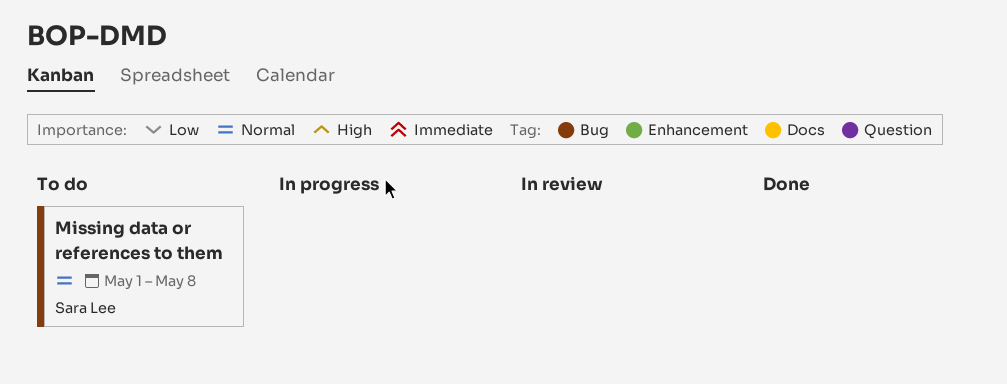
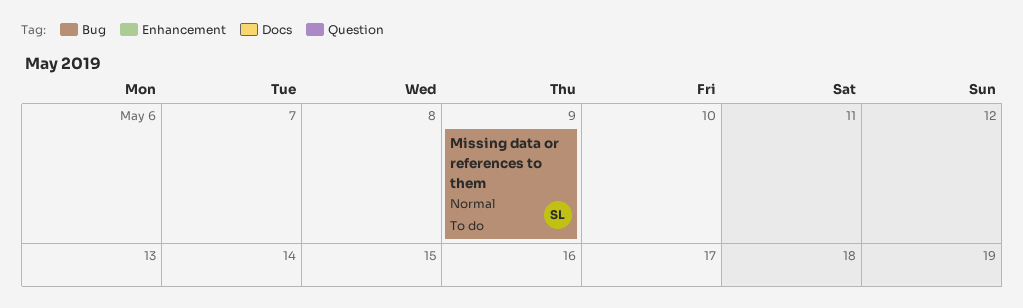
Missing data or references to them, due: May 8 -> May 9

